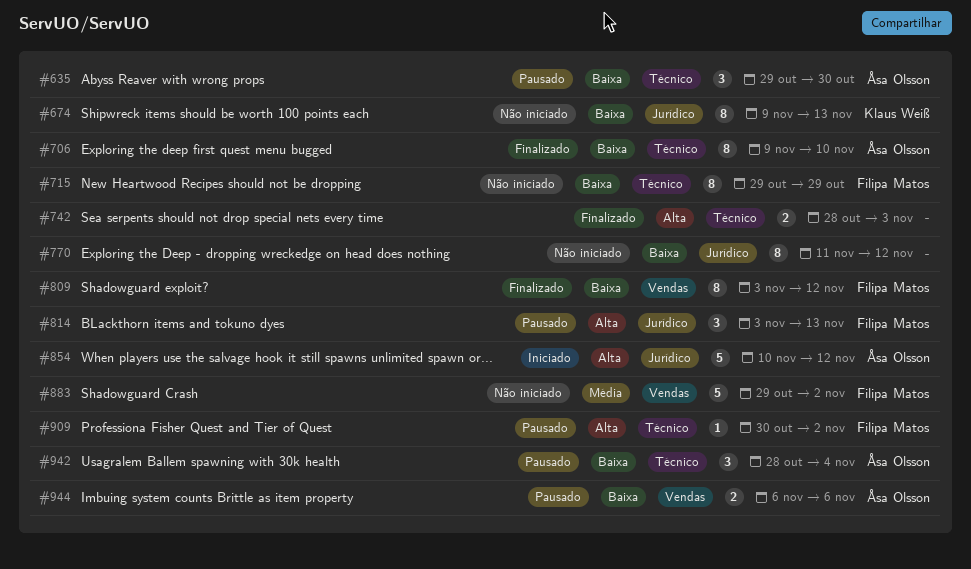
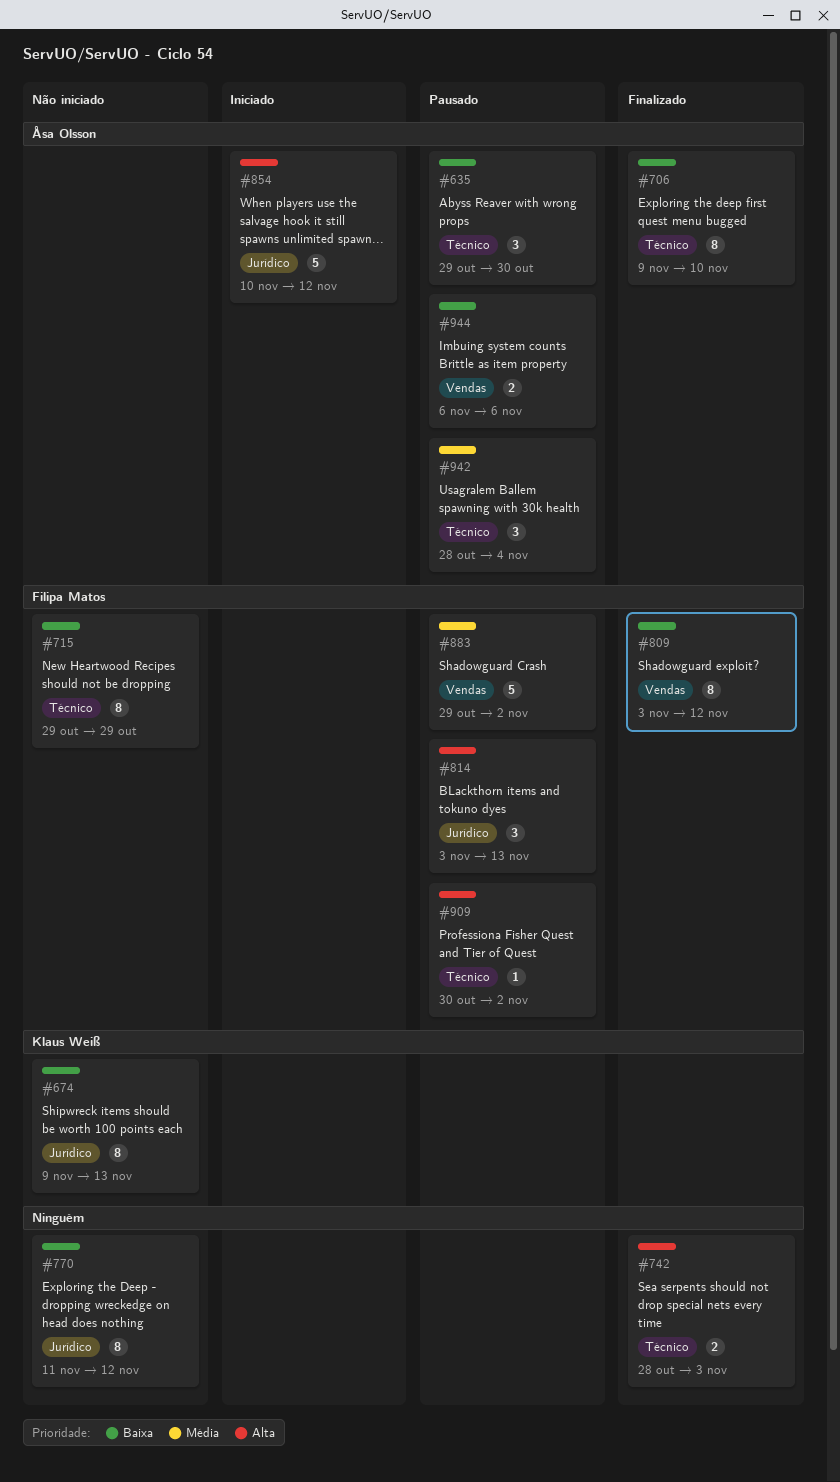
#883, status: Não iniciado -> Pausado
#942, priority: Baixa -> Média

